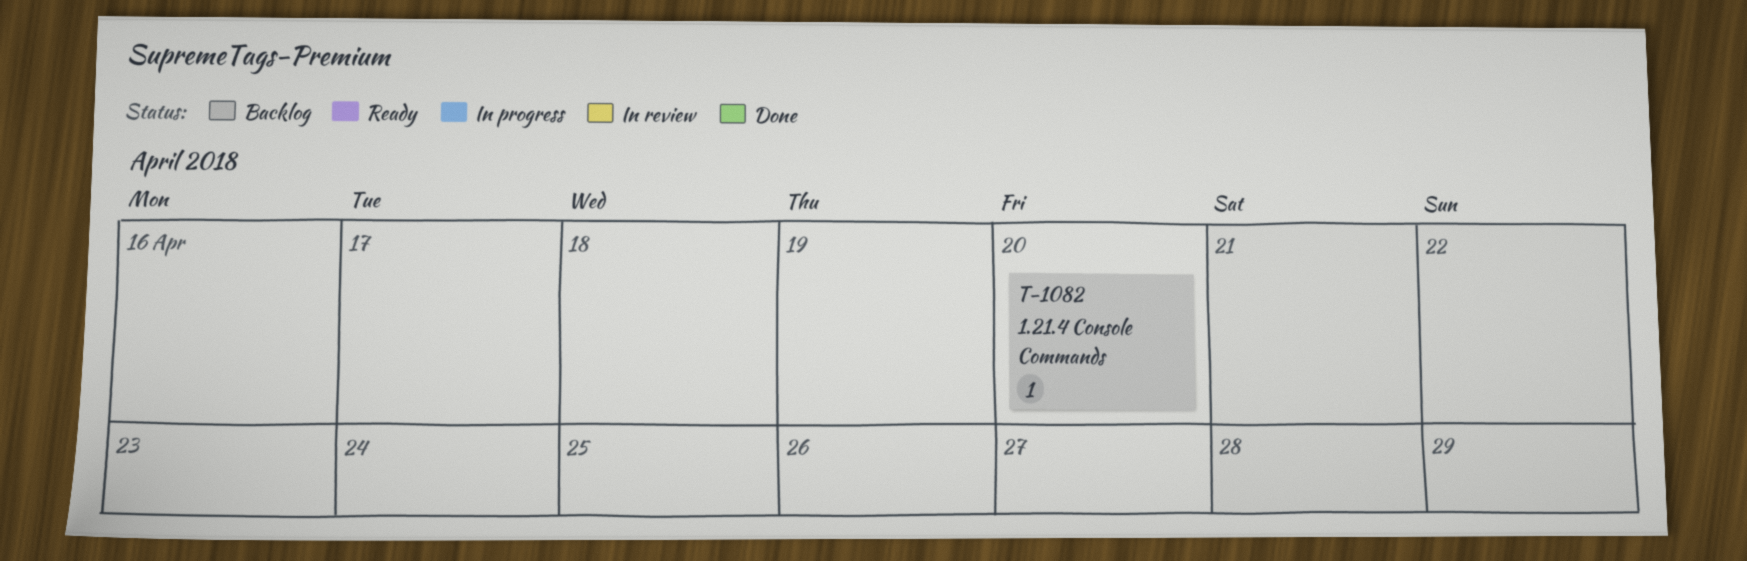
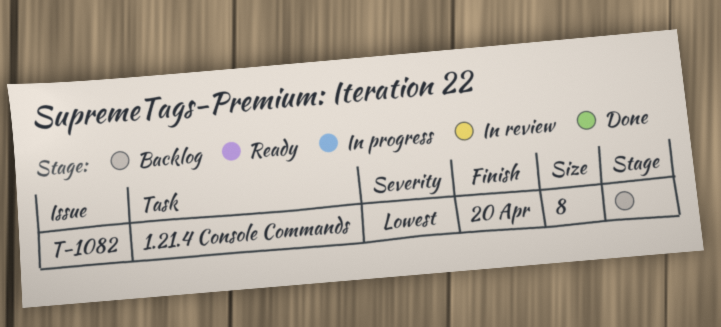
T-1082, estimate: 1 -> 8

